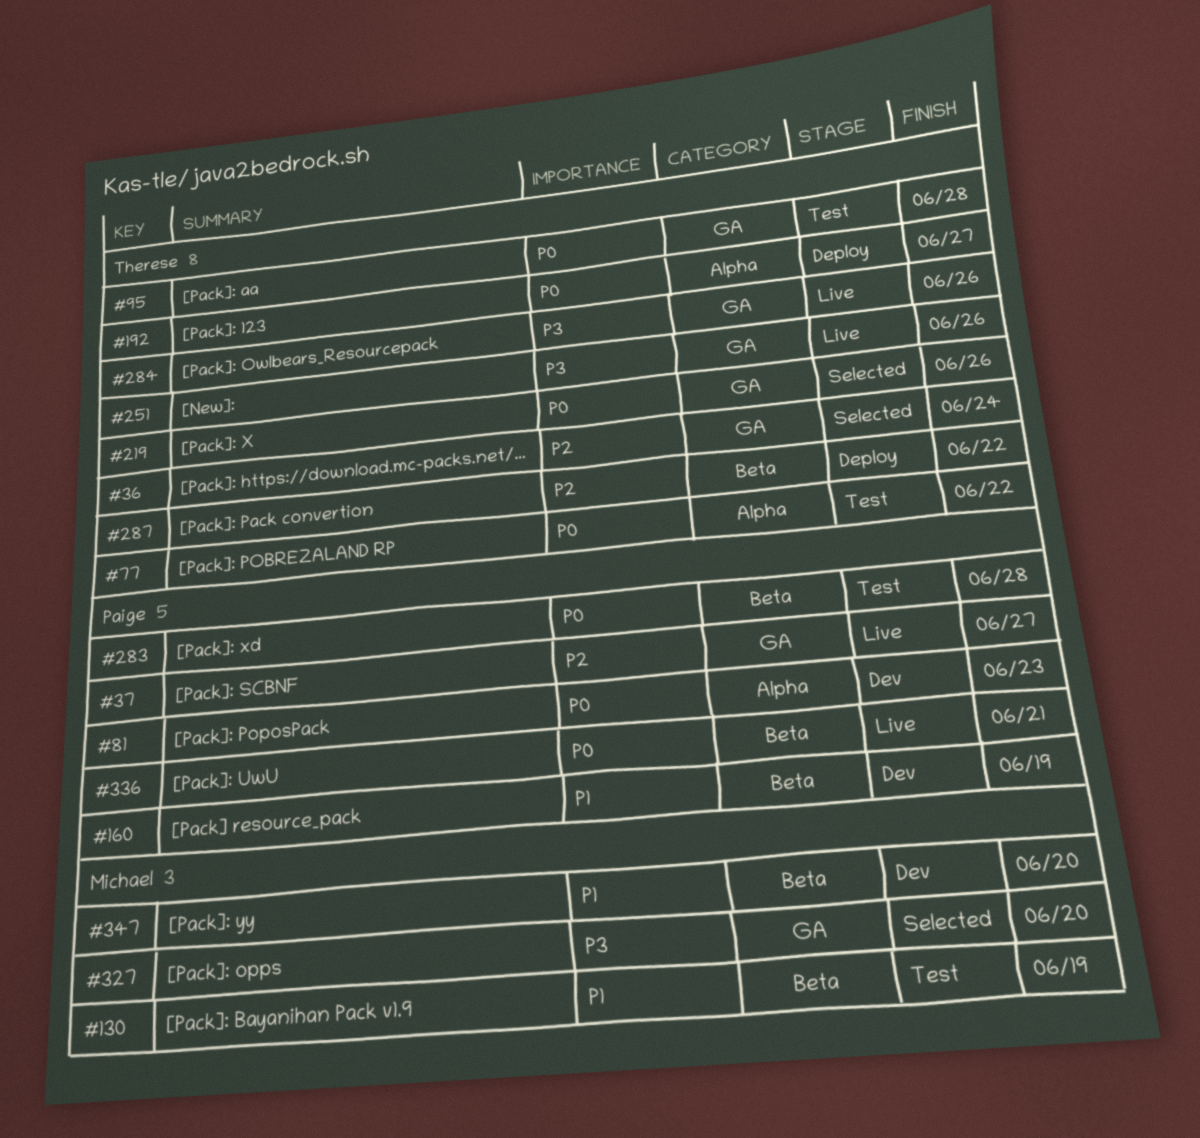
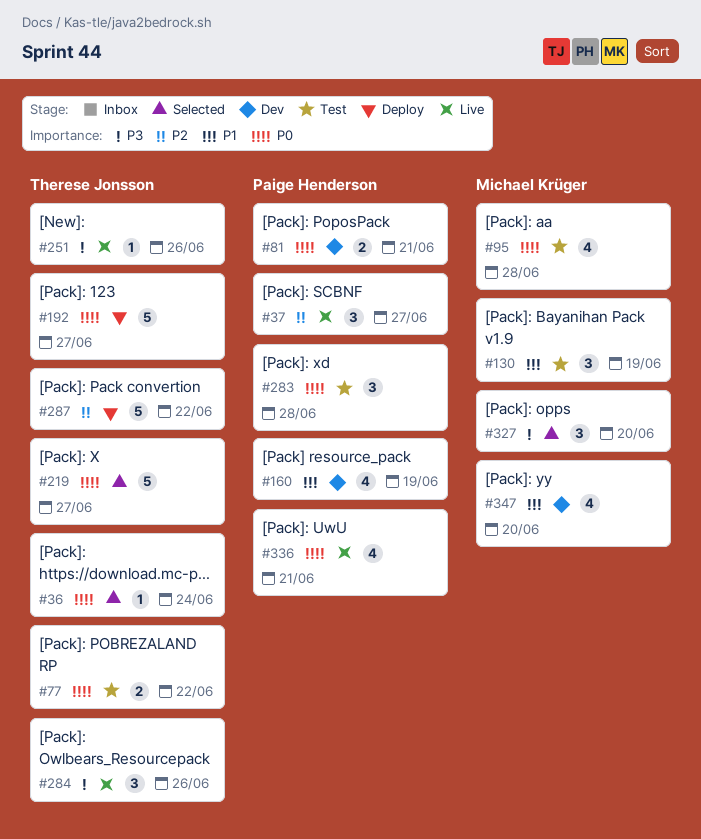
#36, priority: P2 -> P0
#81, due: Jun 23 -> Jun 21
#95, owner: Therese Jonsson -> Michael Krüger
#219, due: Jun 26 -> Jun 27

